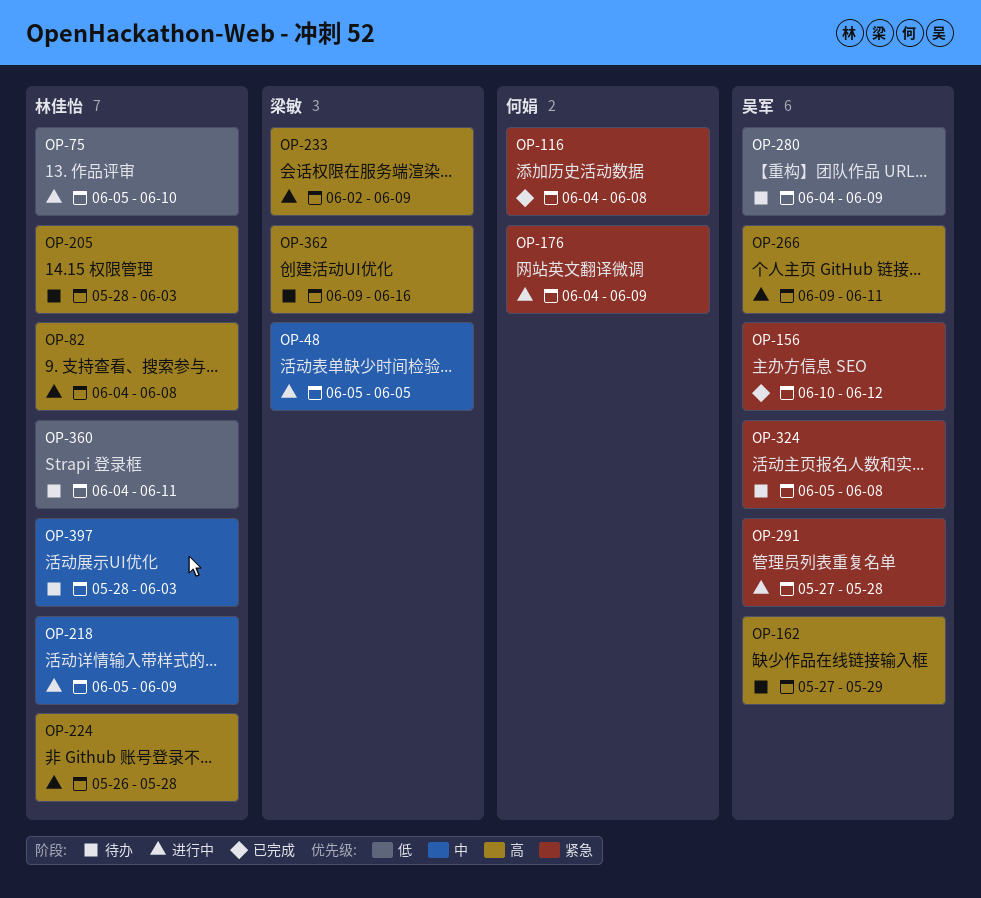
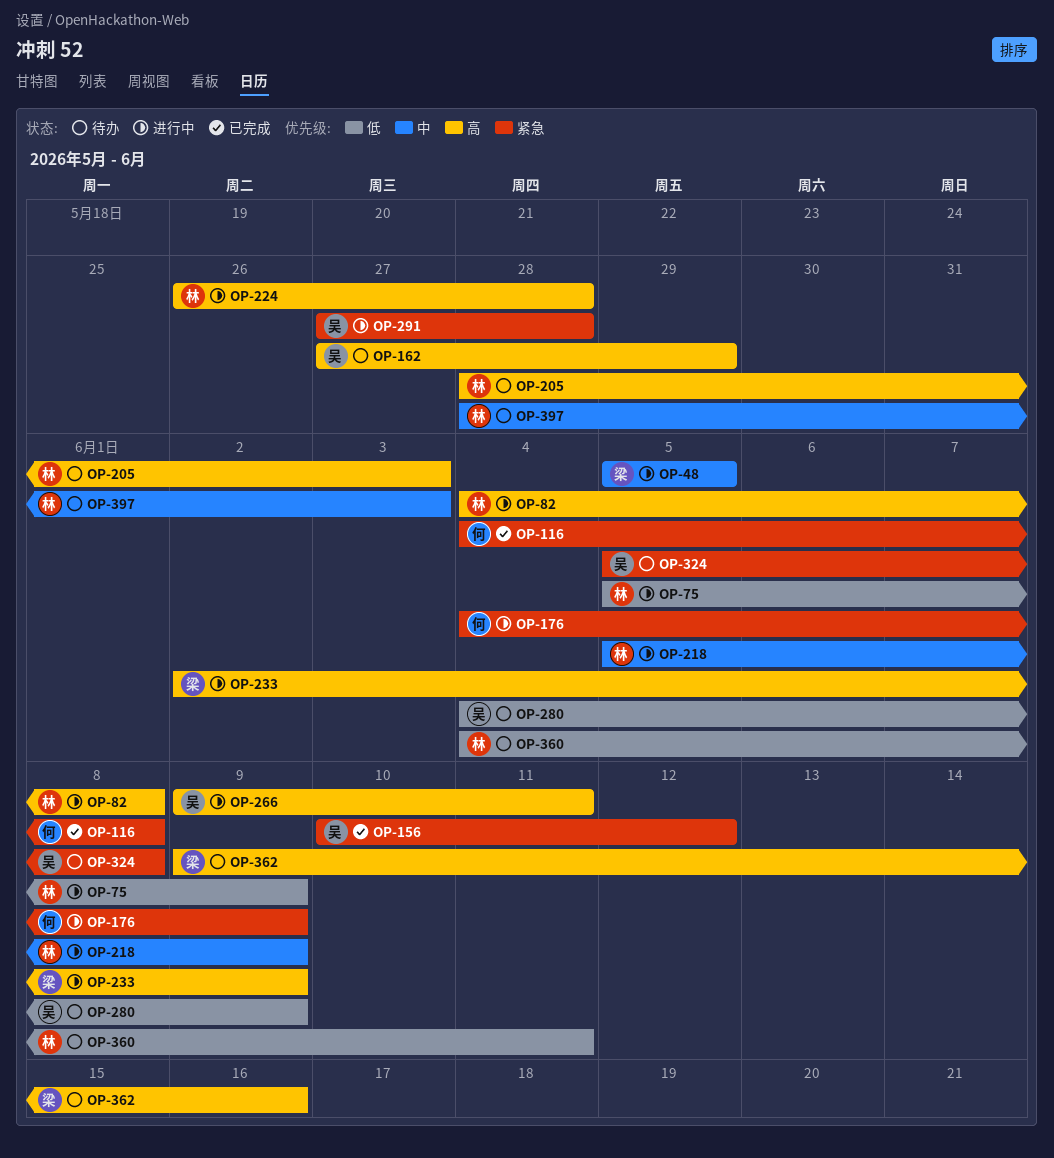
OP-75, due: Jun 10 -> Jun 9

